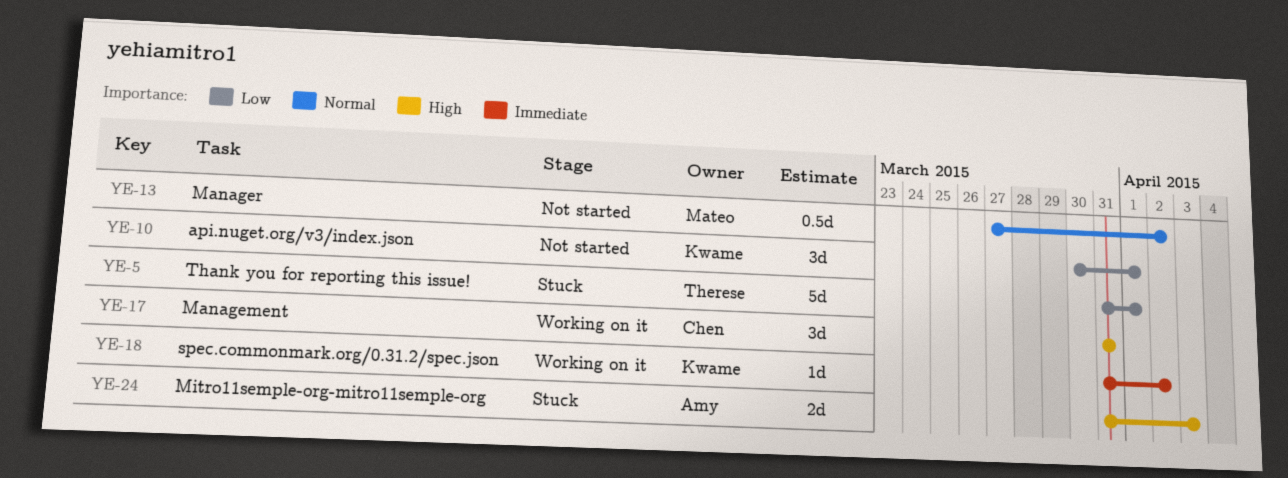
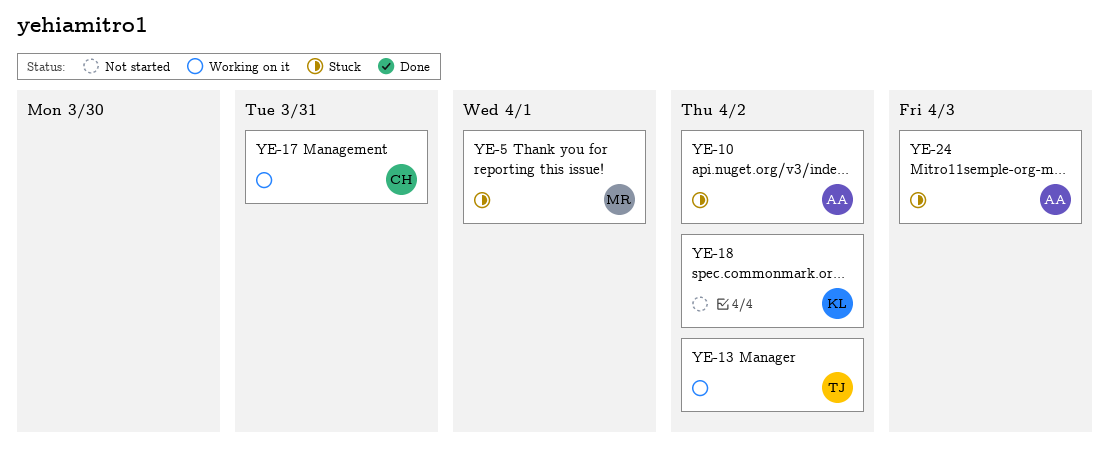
YE-5, owner: Therese -> Mateo
YE-10, status: Not started -> Stuck
YE-10, owner: Kwame -> Amy
YE-10, due: Apr 1 -> Apr 2
YE-13, status: Not started -> Working on it
YE-13, owner: Mateo -> Therese
YE-18, status: Working on it -> Not started

